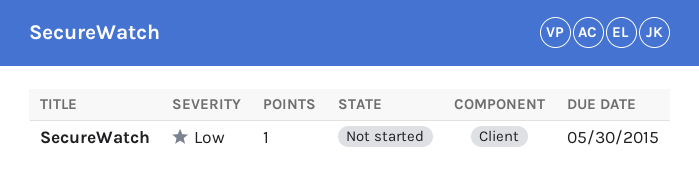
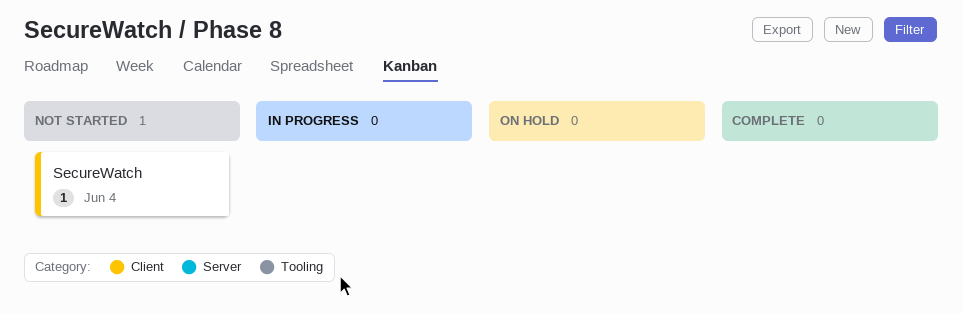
SecureWatch, due: May 30 -> Jun 4

